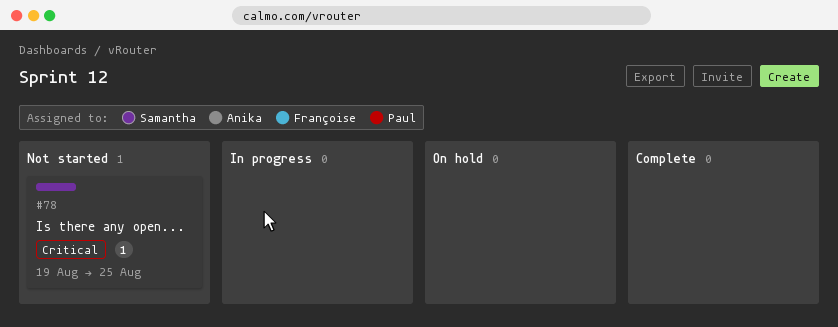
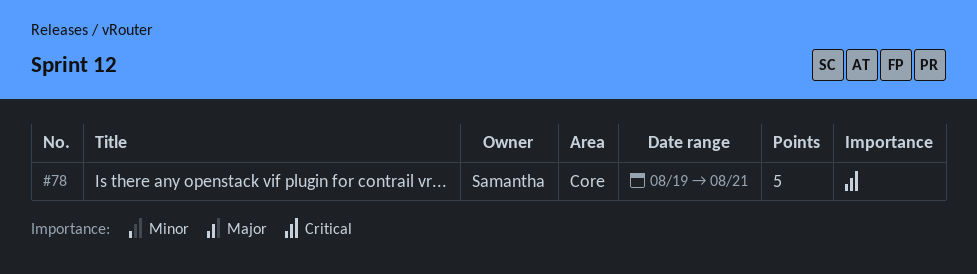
#78, estimate: 1 -> 5
#78, due: Aug 25 -> Aug 21

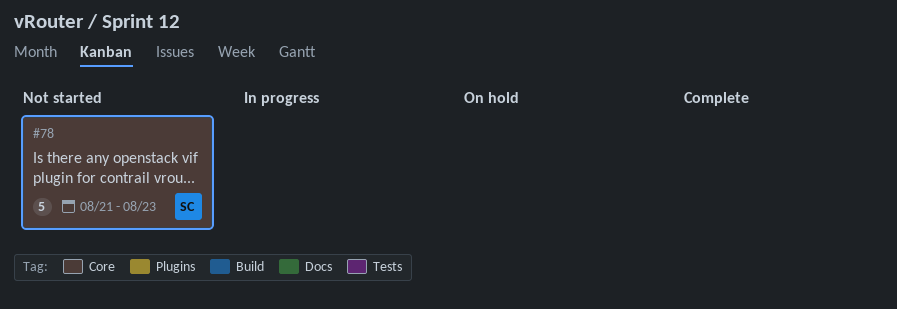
#78, start: Aug 19 -> Aug 21
#78, due: Aug 21 -> Aug 23

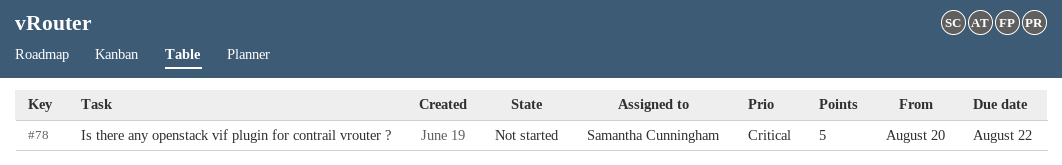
#78, start: Aug 21 -> Aug 20
#78, due: Aug 23 -> Aug 22

